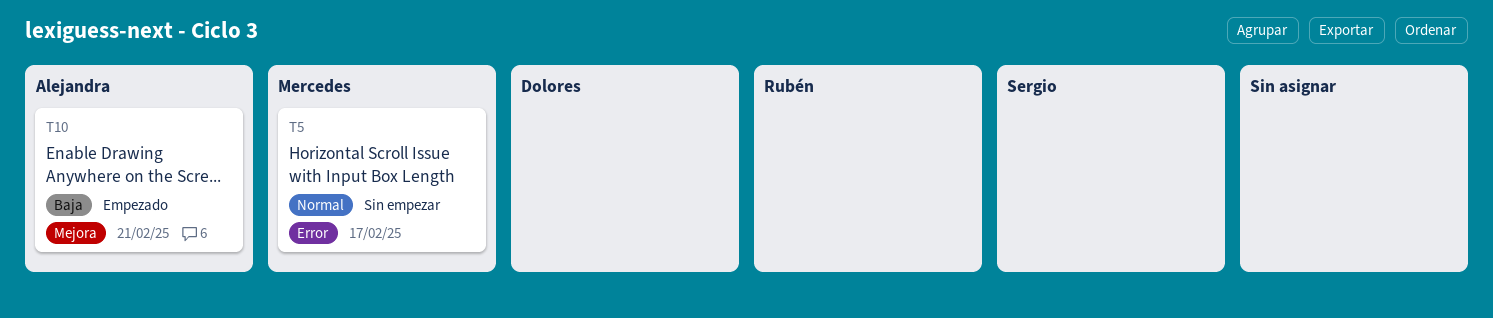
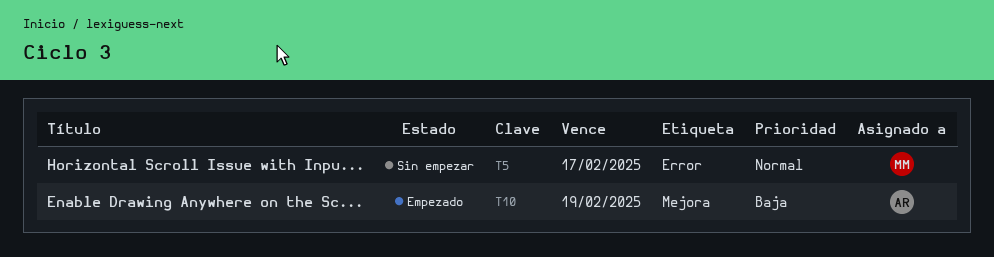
T10, due: Feb 21 -> Feb 19

